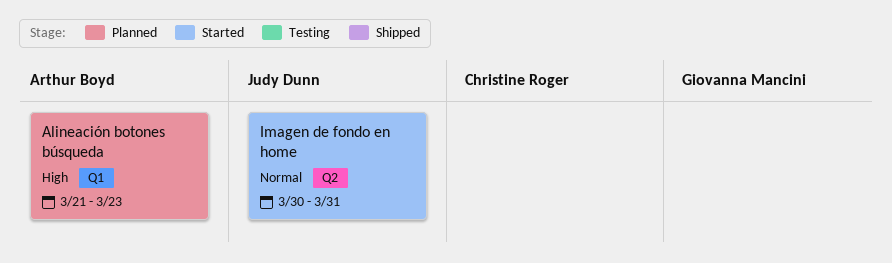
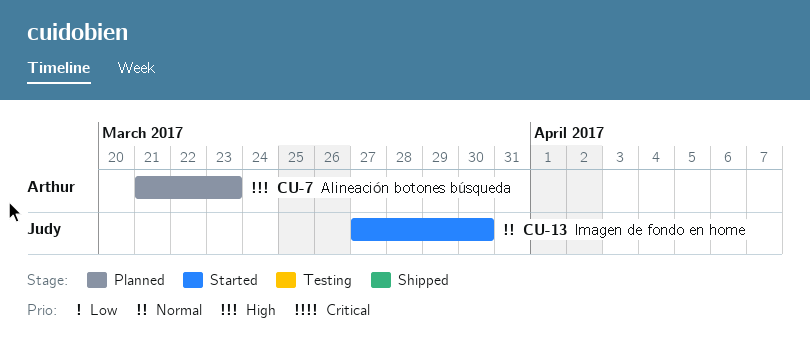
Imagen de fondo en home, start: Mar 30 -> Mar 27
Imagen de fondo en home, due: Mar 31 -> Mar 30

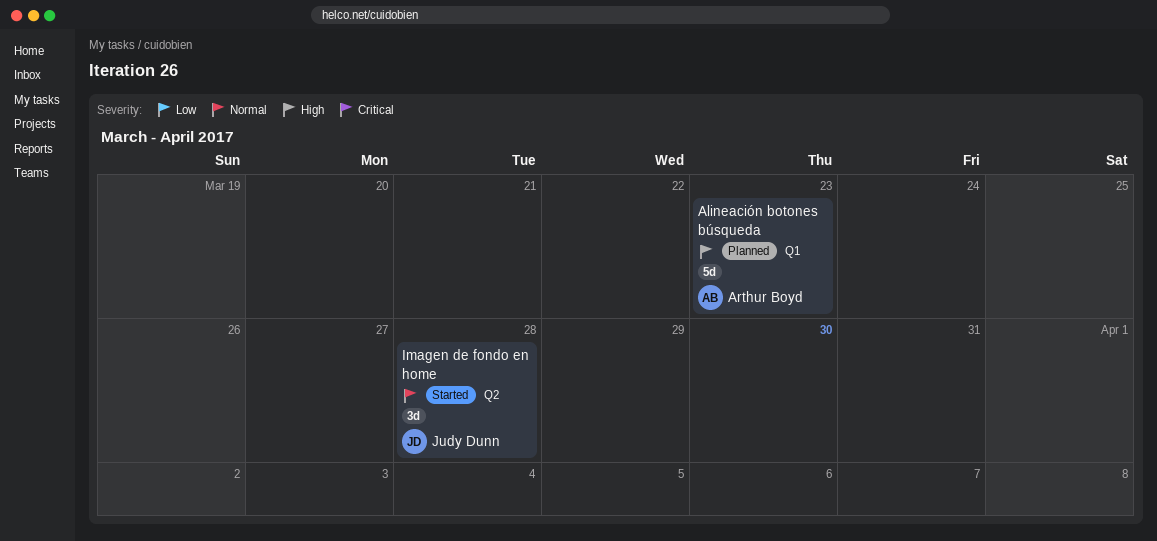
Imagen de fondo en home, due: Mar 30 -> Mar 28

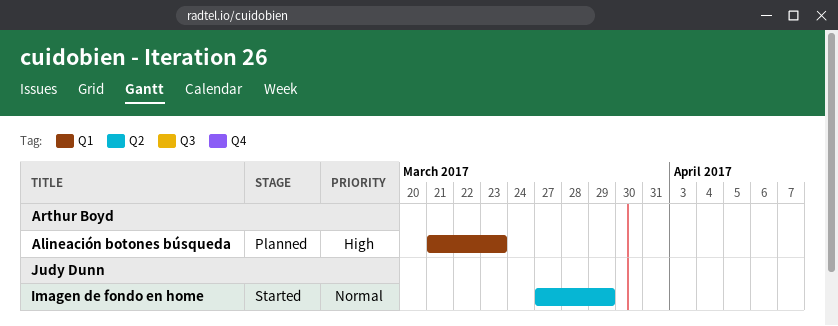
Imagen de fondo en home, due: Mar 28 -> Mar 29

